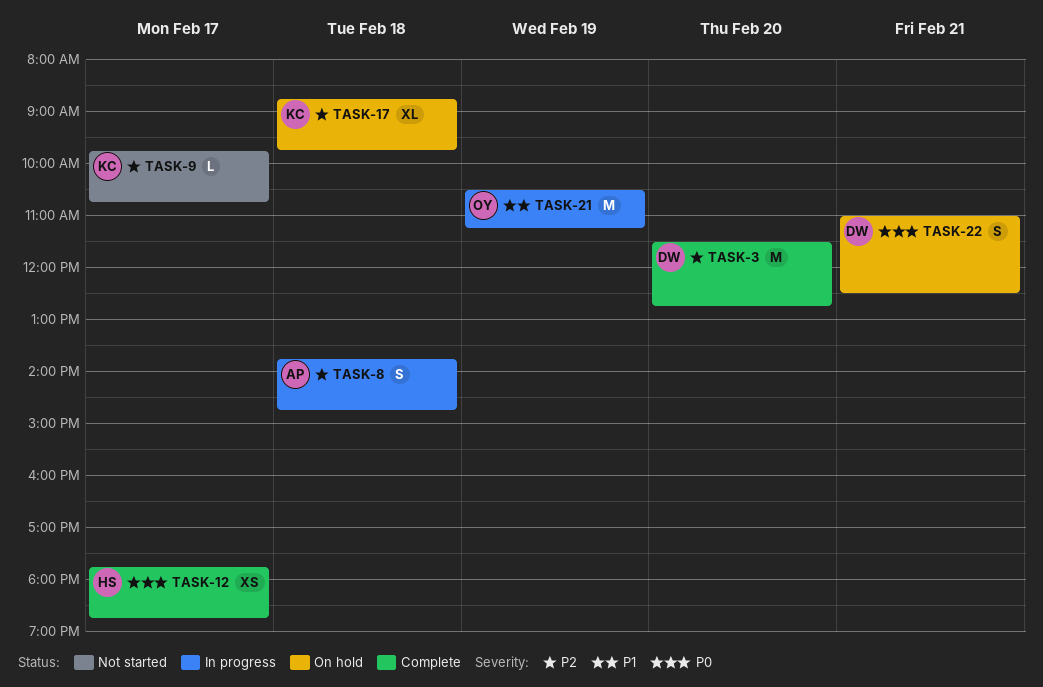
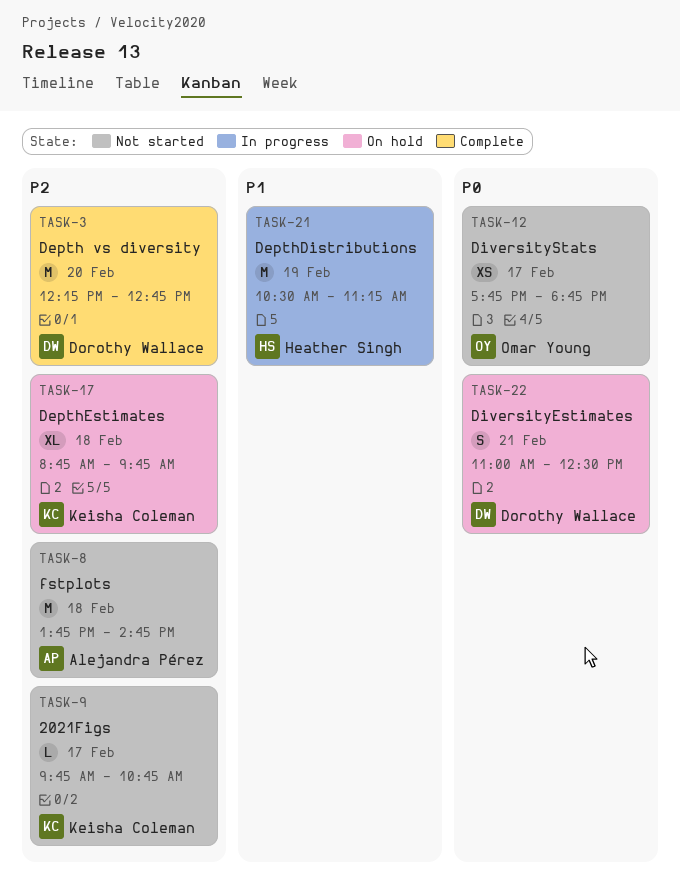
TASK-3, begins: 11:30 -> 12:15
TASK-8, status: In progress -> Not started
TASK-8, estimate: S -> M
TASK-12, status: Complete -> Not started
TASK-12, owner: Heather Singh -> Omar Young
TASK-21, owner: Omar Young -> Heather Singh

